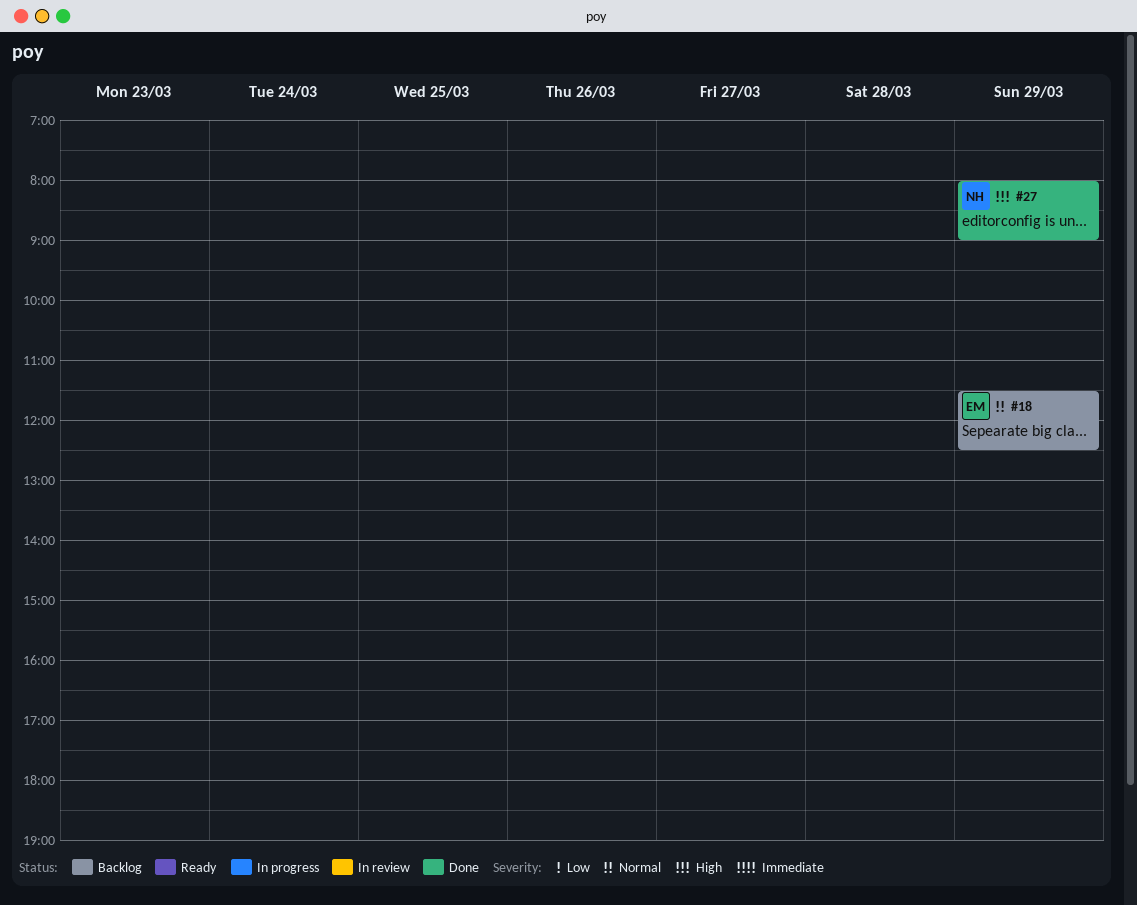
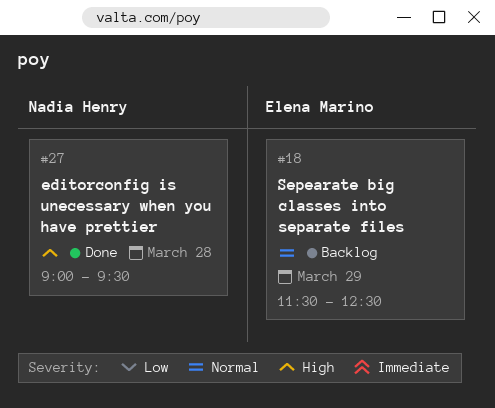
#27, day: Mar 29 -> Mar 28
#27, begins: 08:00 -> 09:00
#27, ends: 09:00 -> 09:30

